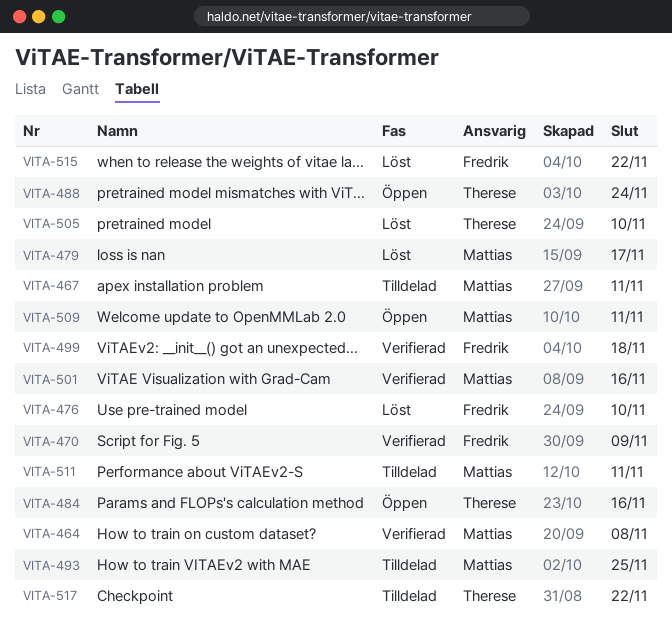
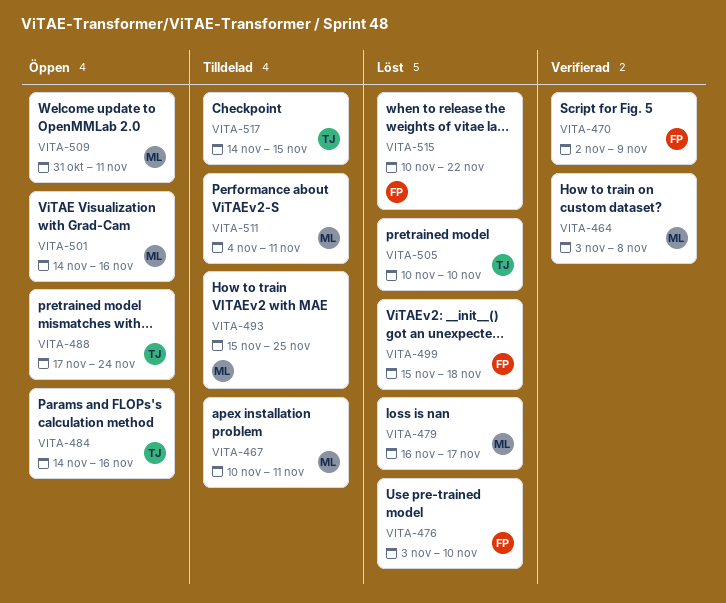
VITA-499, status: Verifierad -> Löst
VITA-501, status: Verifierad -> Öppen
VITA-517, due: Nov 22 -> Nov 15

